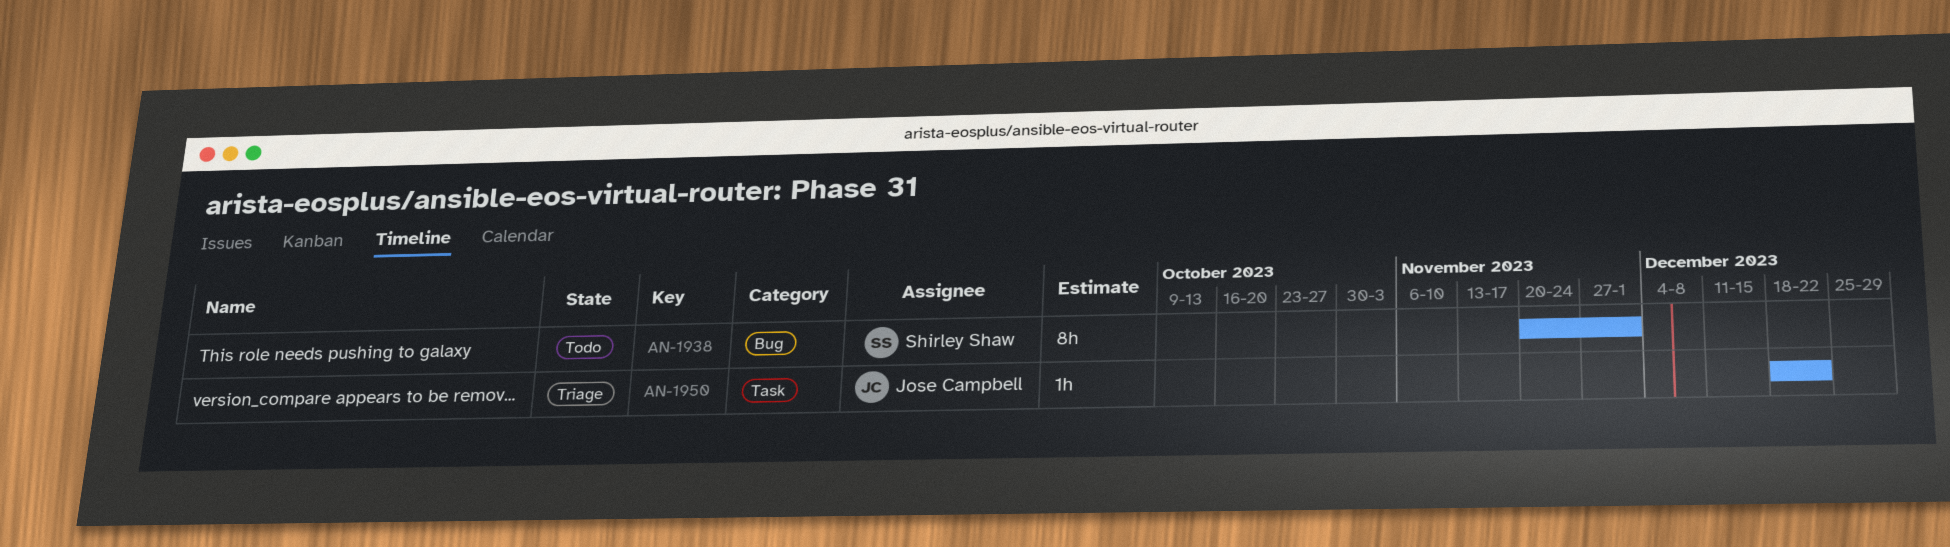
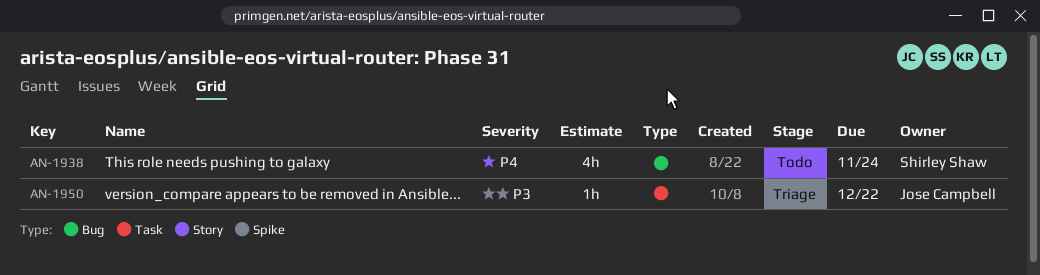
AN-1938, estimate: 8h -> 4h
AN-1938, due: Dec 1 -> Nov 24

